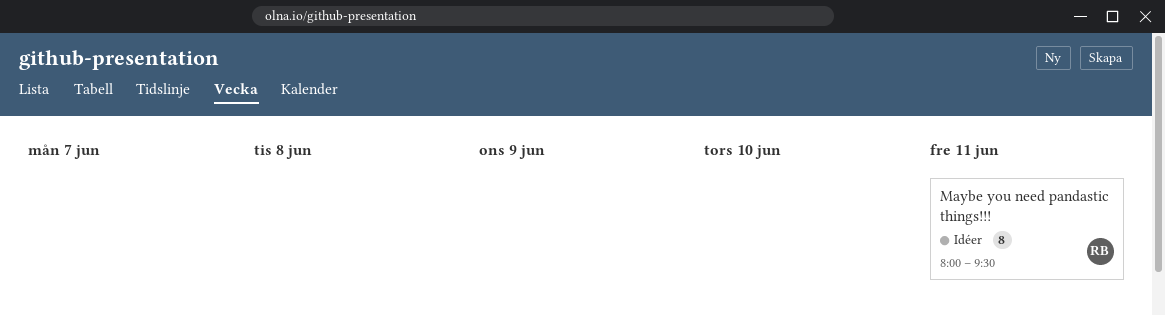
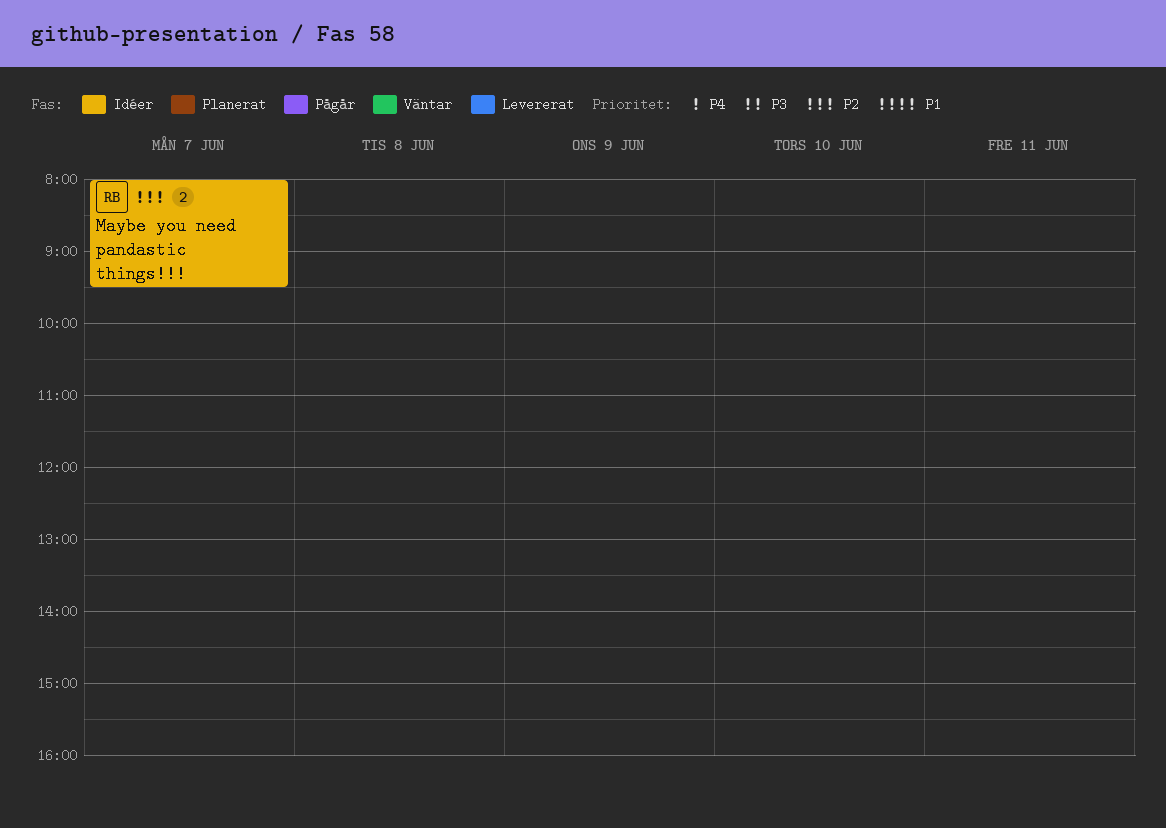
Maybe you need pandastic things!!!, estimate: 8 -> 2
Maybe you need pandastic things!!!, day: Jun 11 -> Jun 7

